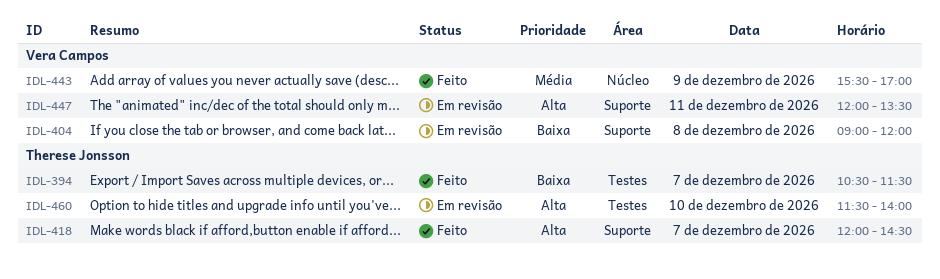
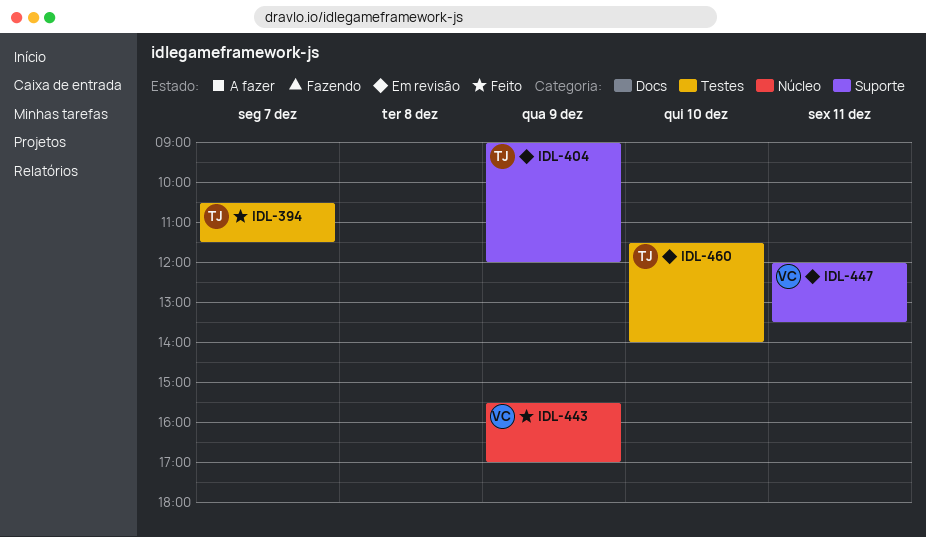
IDL-404, owner: Vera Campos -> Therese Jonsson
IDL-404, day: Dec 8 -> Dec 9
IDL-418: present -> none

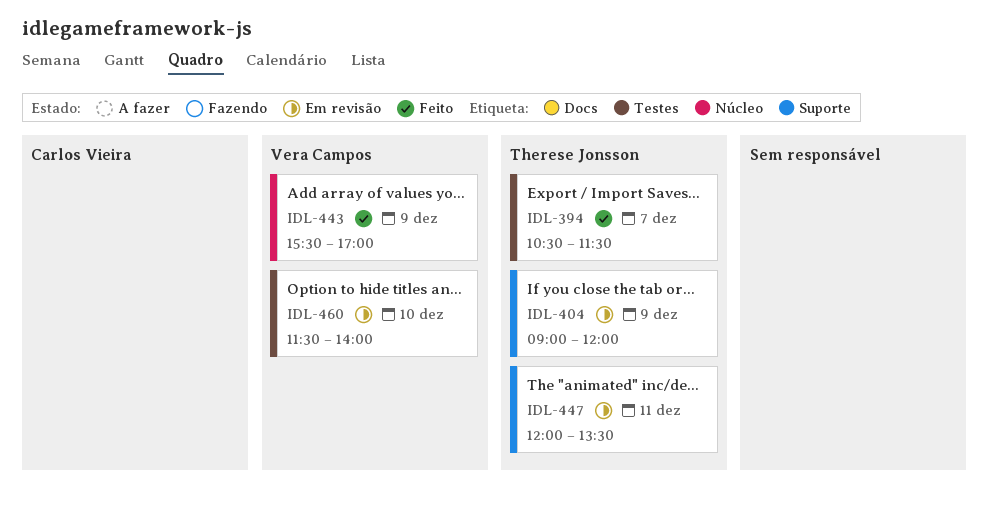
IDL-447, owner: Vera Campos -> Therese Jonsson
IDL-460, owner: Therese Jonsson -> Vera Campos

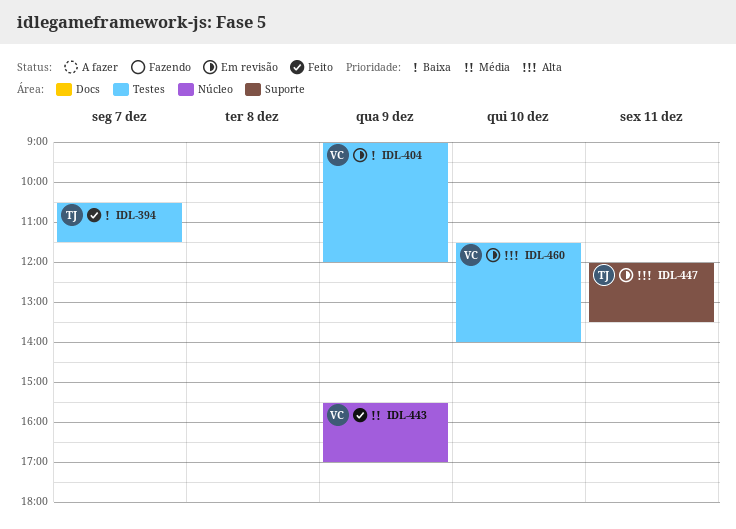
IDL-404, owner: Therese Jonsson -> Vera Campos
IDL-404, label: Suporte -> Testes

